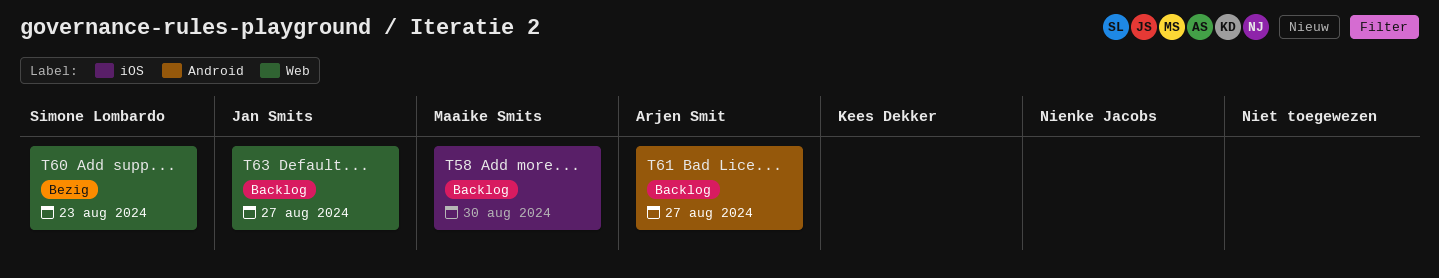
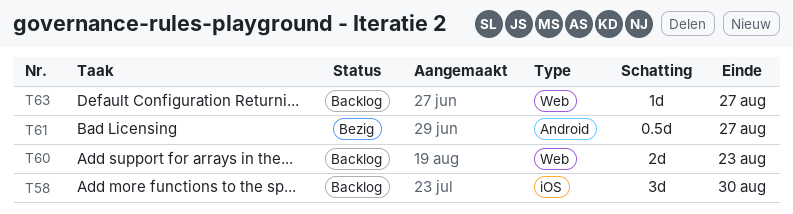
T60, status: Bezig -> Backlog
T61, status: Backlog -> Bezig

